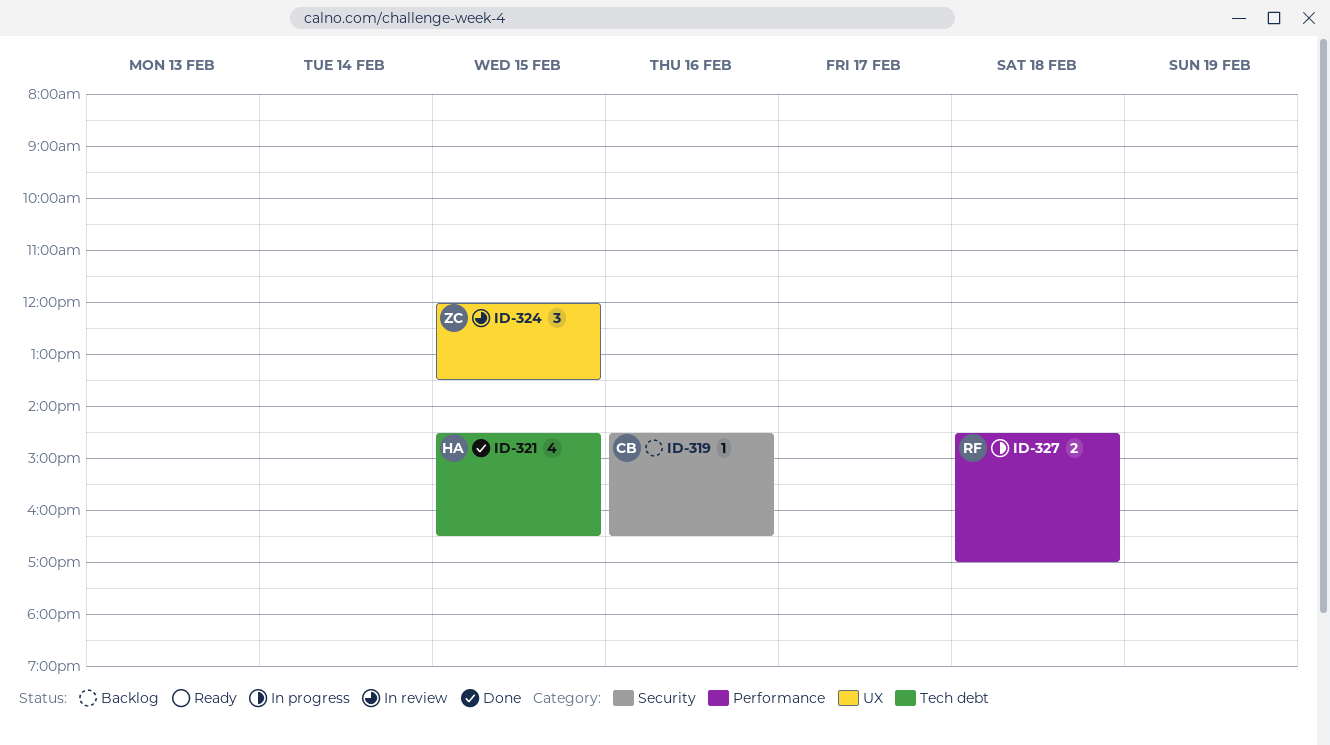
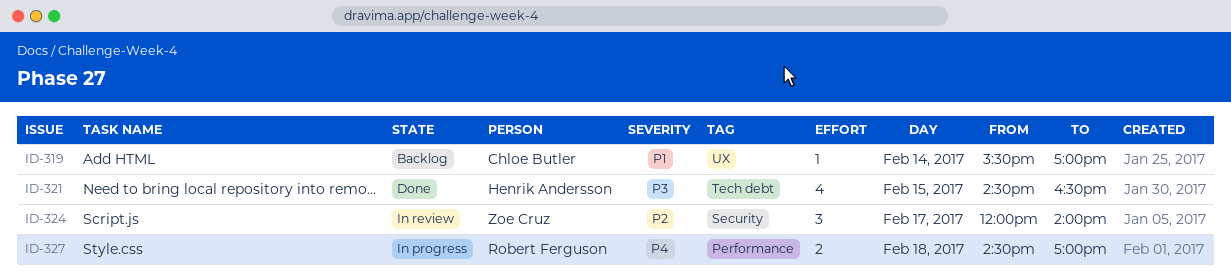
ID-319, label: Security -> UX
ID-319, day: Feb 16 -> Feb 14
ID-319, begins: 14:30 -> 15:30
ID-319, ends: 16:30 -> 17:00
ID-324, label: UX -> Security
ID-324, day: Feb 15 -> Feb 17
ID-324, ends: 13:30 -> 14:00

